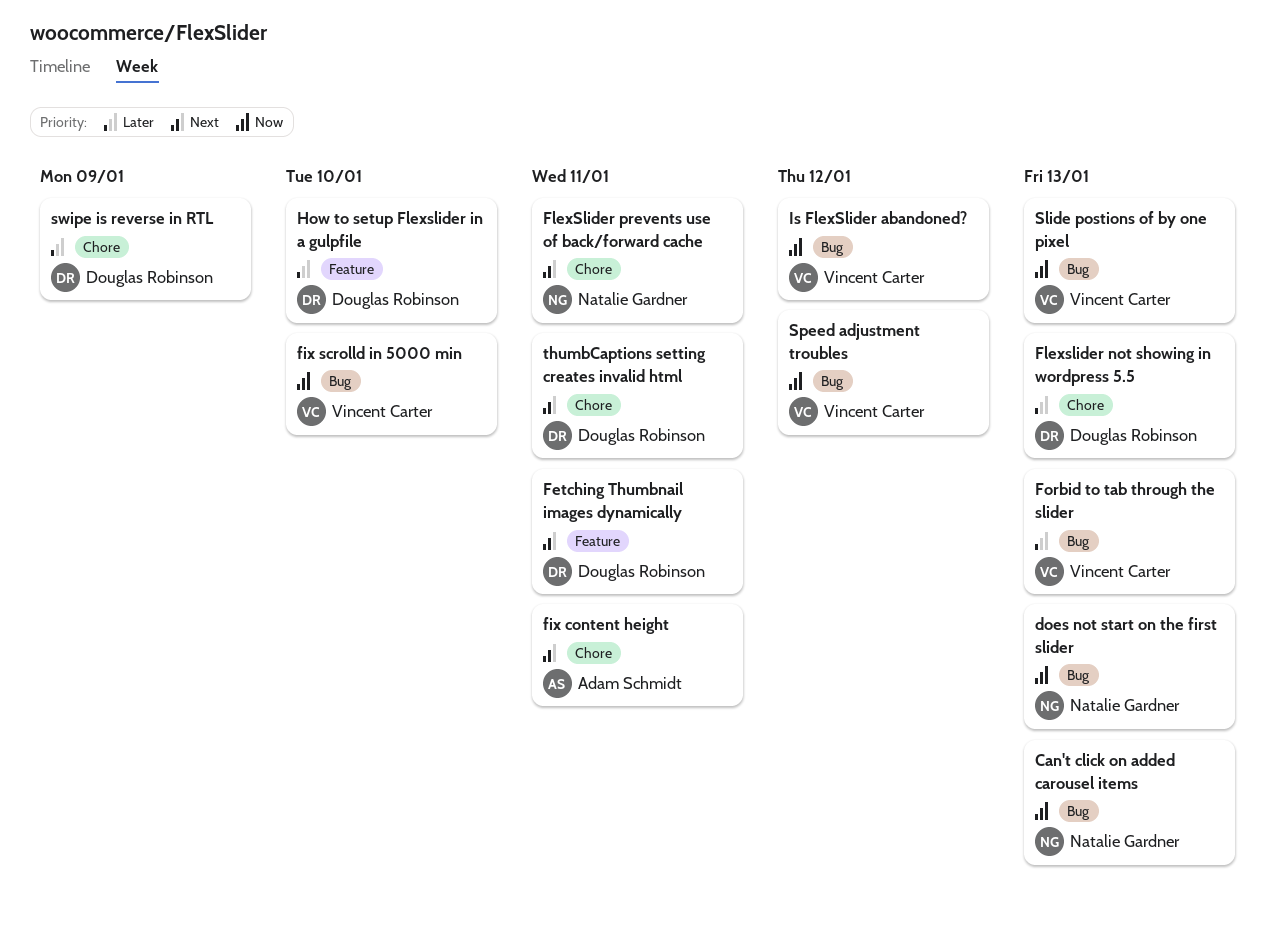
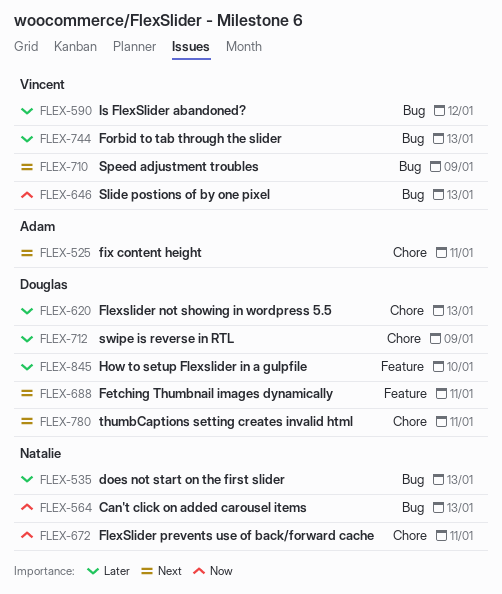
does not start on the first slider, priority: Now -> Later
fix scrolld in 5000 min: present -> none
FlexSlider prevents use of back/forward cache, priority: Next -> Now
Is FlexSlider abandoned?, priority: Now -> Later
Speed adjustment troubles, priority: Now -> Next
Speed adjustment troubles, due: Jan 12 -> Jan 9

